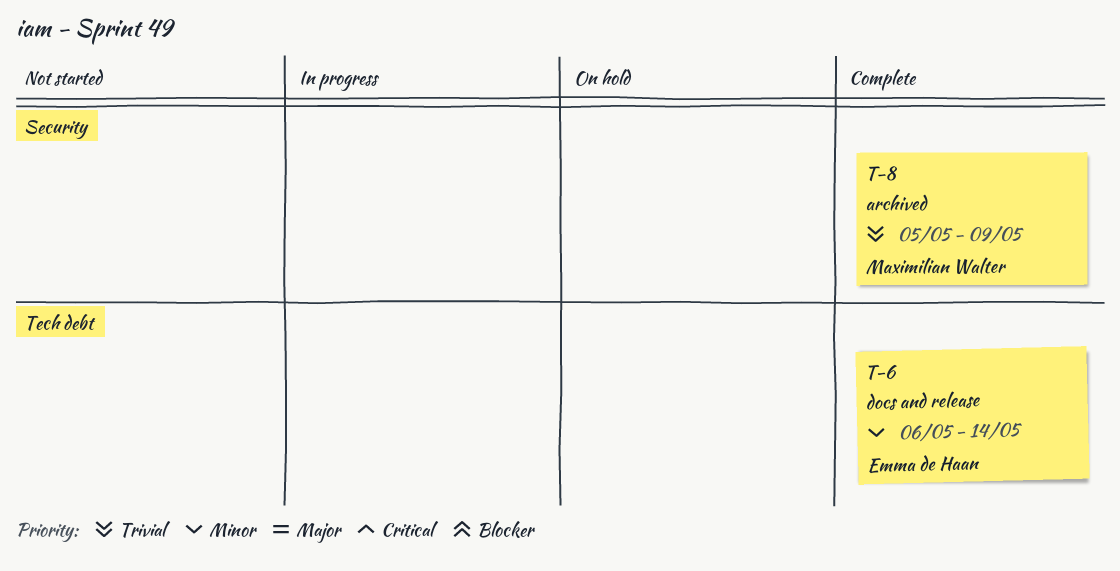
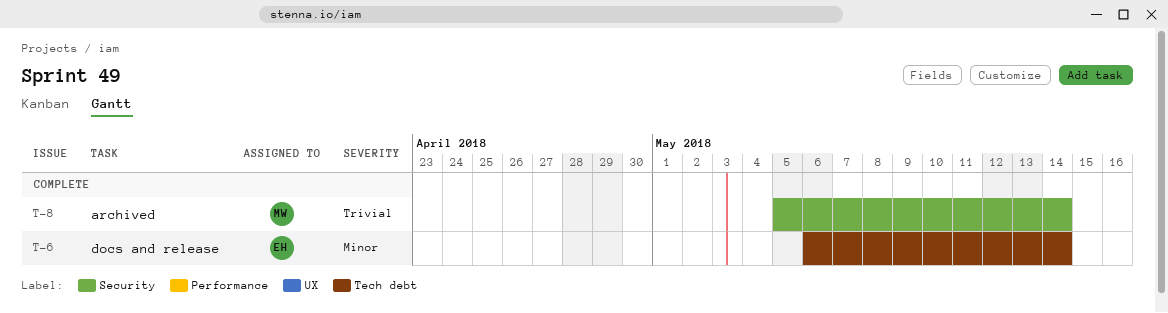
T-8, due: May 9 -> May 14

